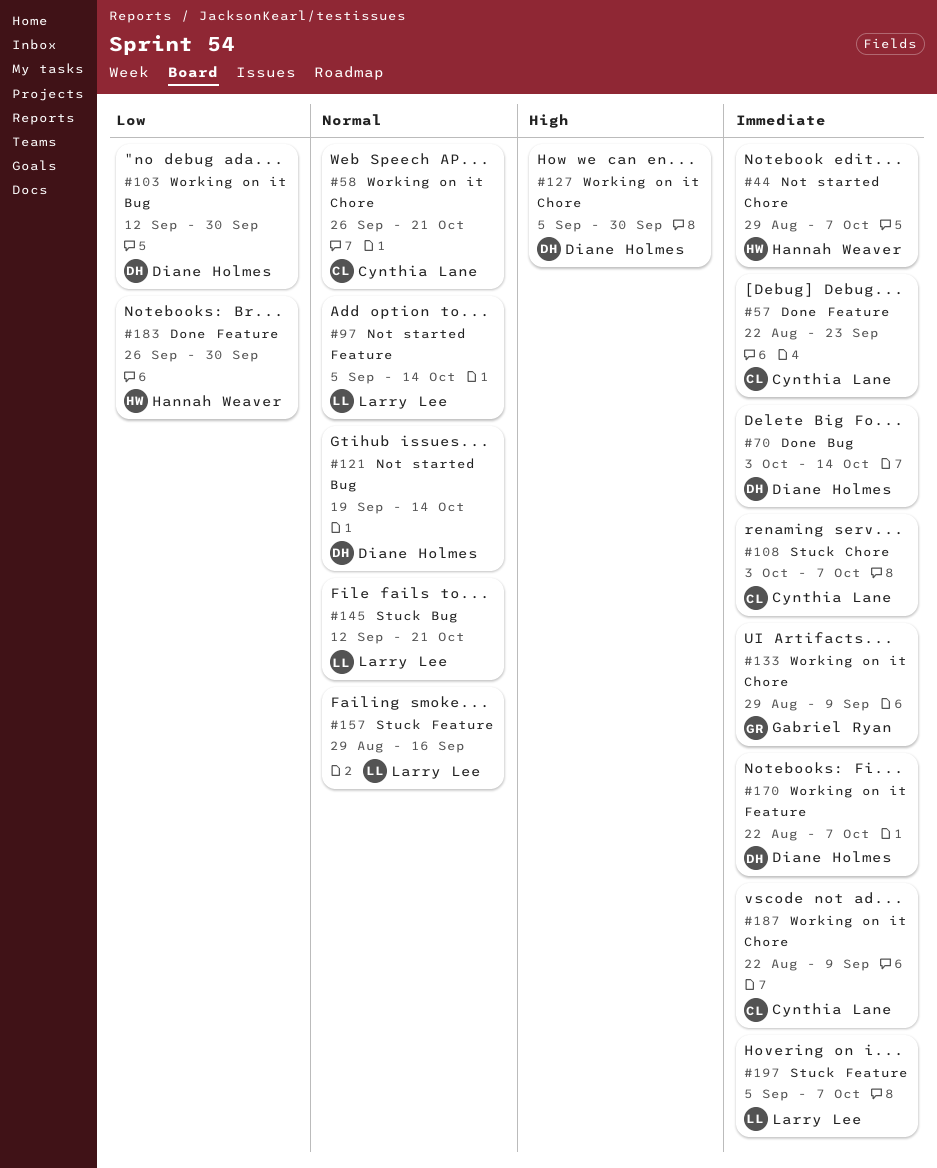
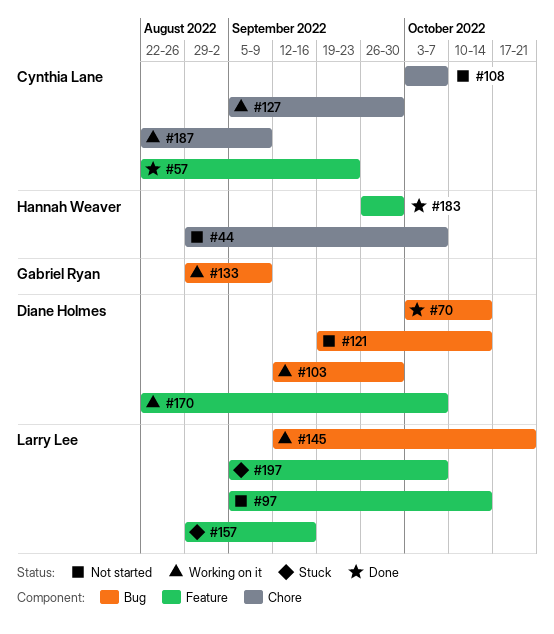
#58: present -> none
#108, status: Stuck -> Not started
#127, owner: Diane Holmes -> Cynthia Lane
#133, label: Chore -> Bug
#145, status: Stuck -> Working on it

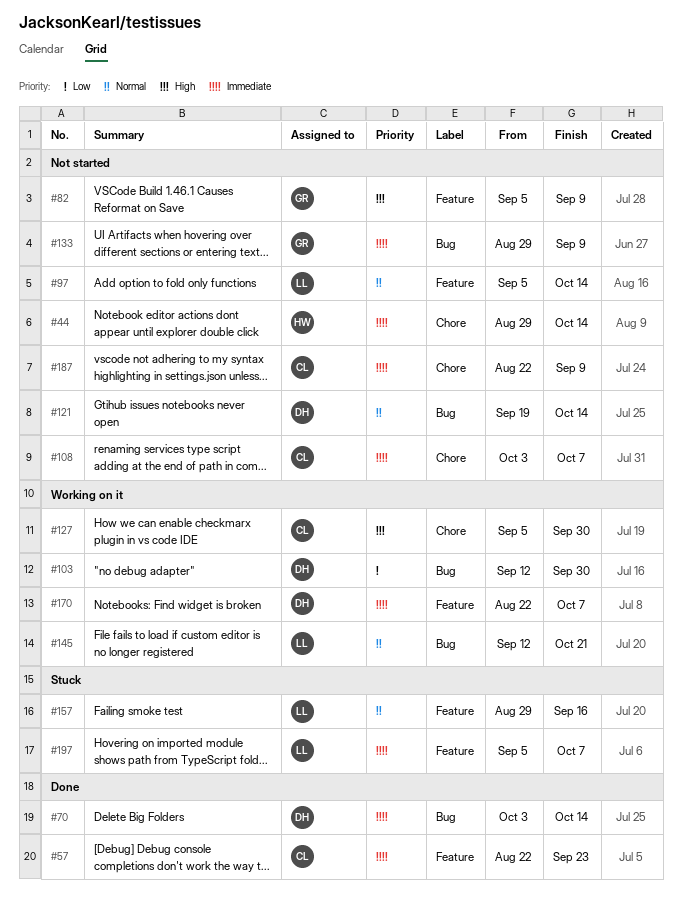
#44, due: Oct 7 -> Oct 14
#82: none -> present
#133, status: Working on it -> Not started
#183: present -> none
#187, status: Working on it -> Not started

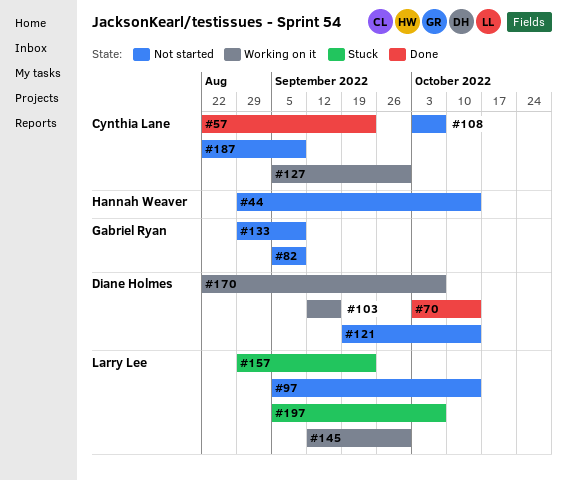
#103, due: Sep 30 -> Sep 16
#145, due: Oct 21 -> Sep 30
#157, due: Sep 16 -> Sep 23

